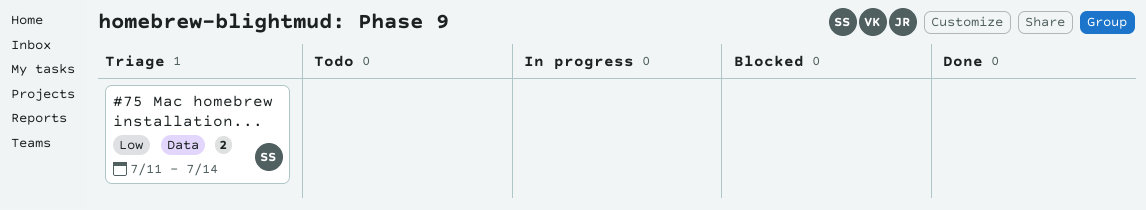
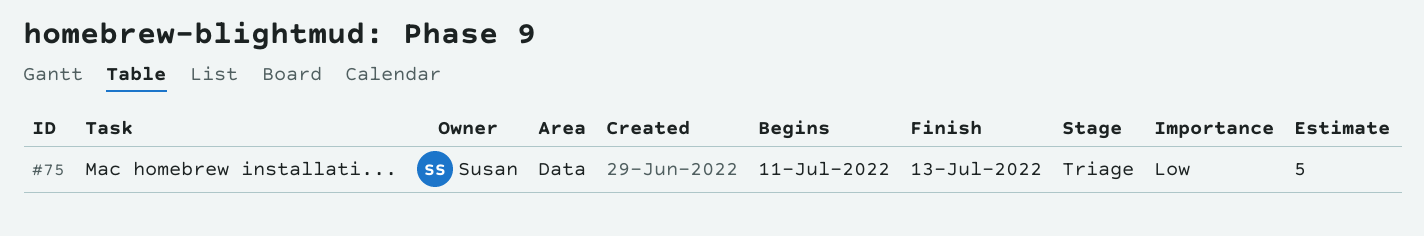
#75, estimate: 2 -> 5
#75, due: Jul 14 -> Jul 13

